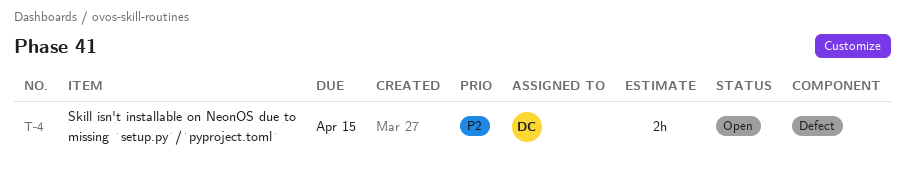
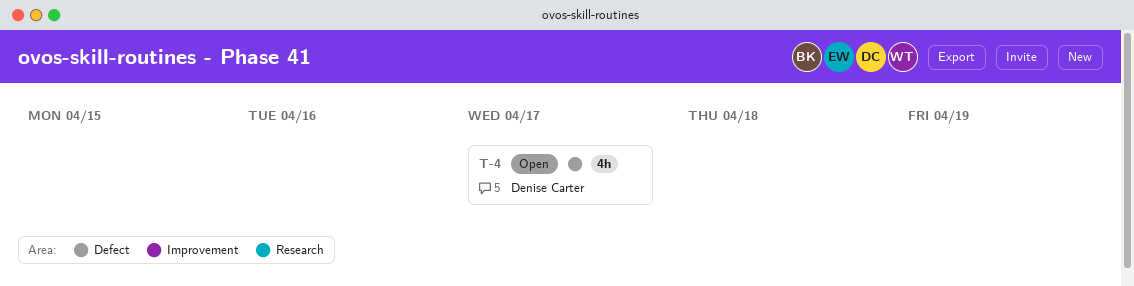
T-4, estimate: 2h -> 4h
T-4, due: Apr 15 -> Apr 17

